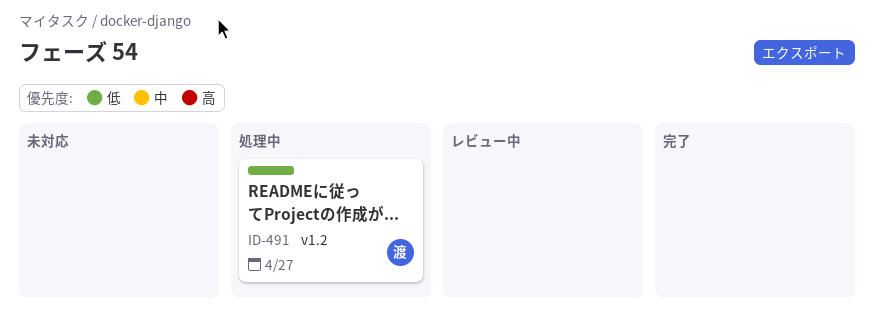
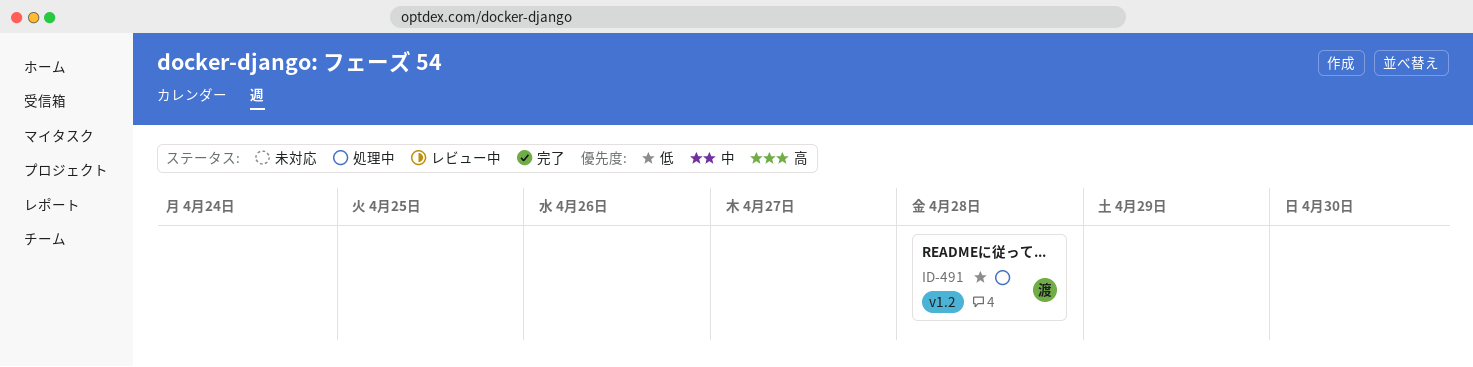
ID-491, due: Apr 27 -> Apr 28

